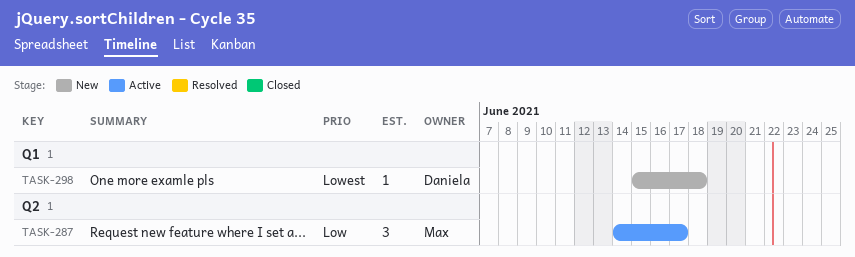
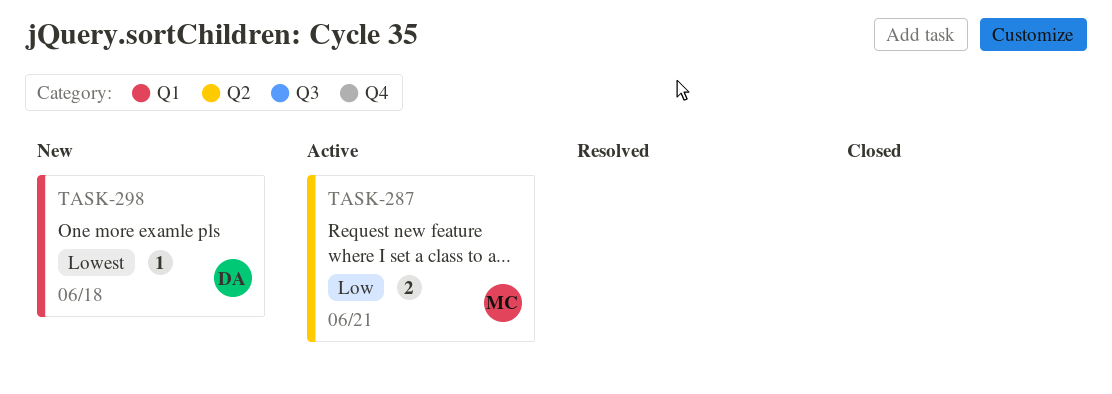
TASK-287, estimate: 3 -> 2
TASK-287, due: Jun 17 -> Jun 21

